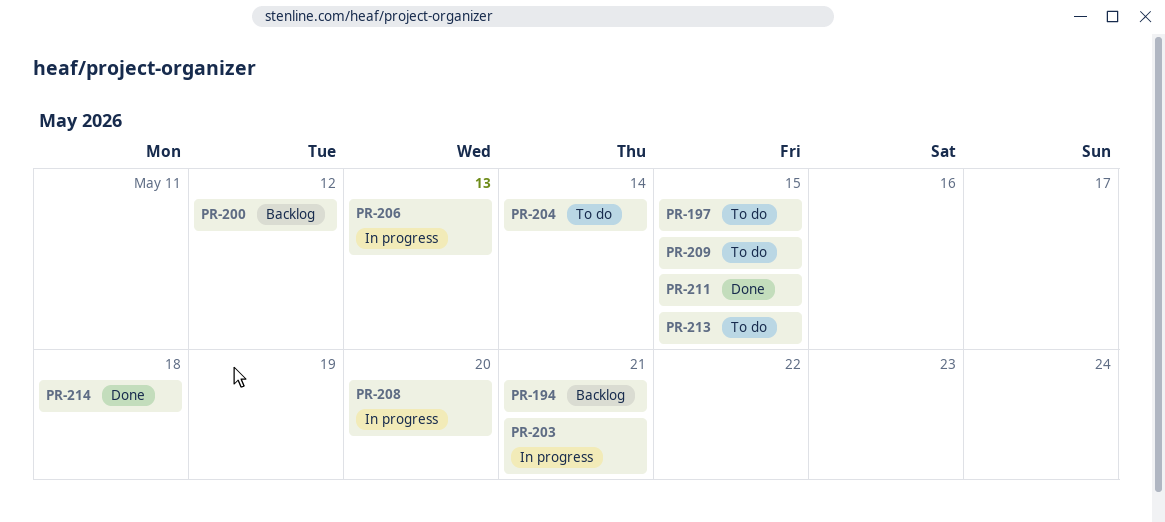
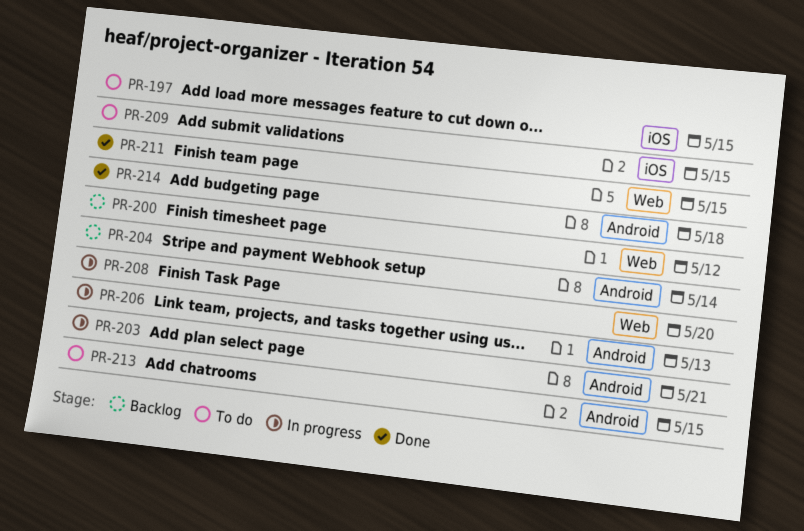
PR-194: present -> none
PR-204, status: To do -> Backlog

